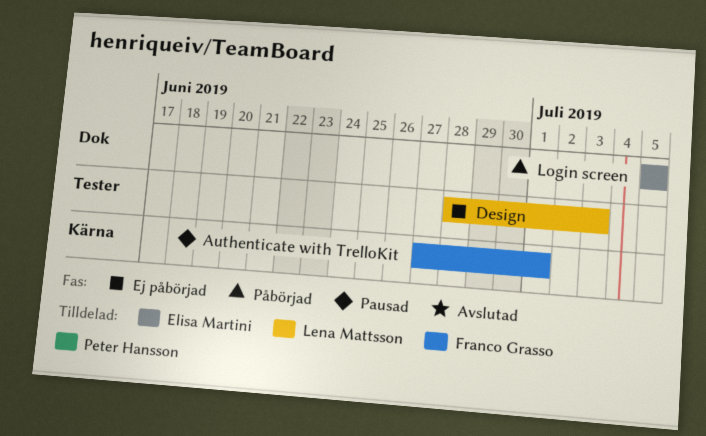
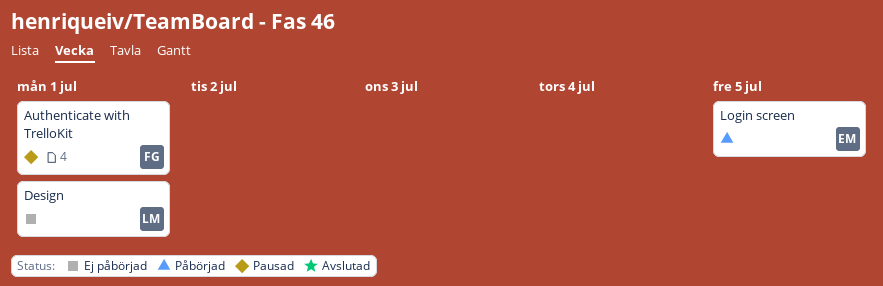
Design, due: Jul 3 -> Jul 1

